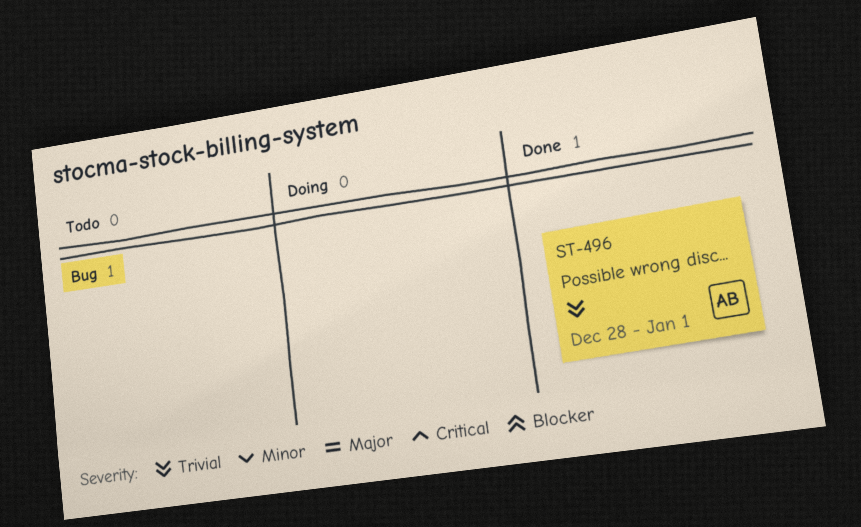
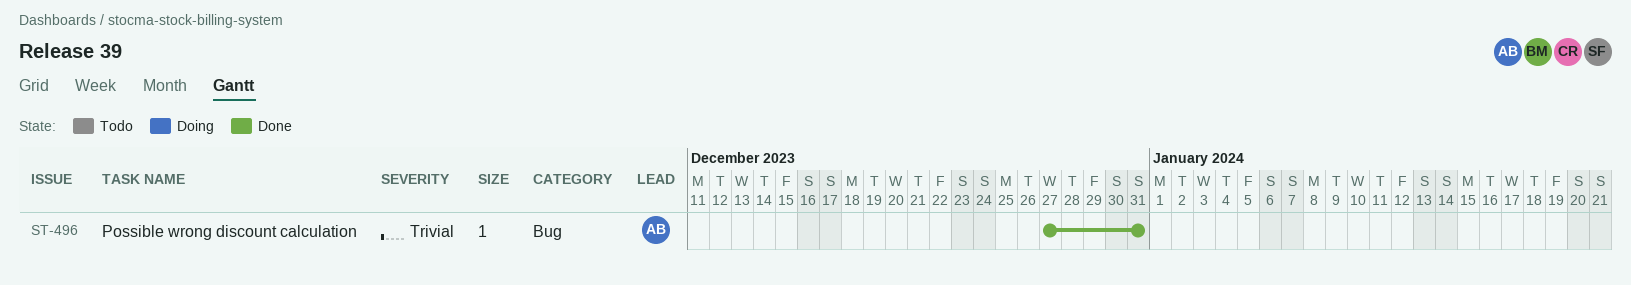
ST-496, start: Dec 28 -> Dec 27
ST-496, due: Jan 1 -> Dec 31

